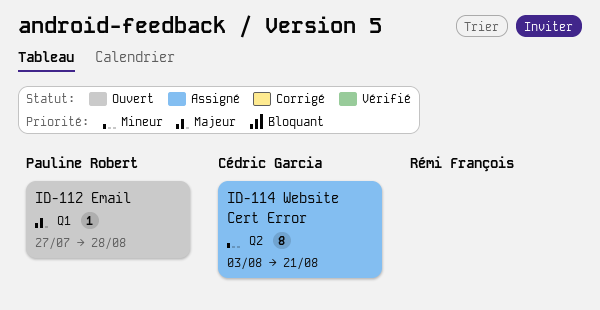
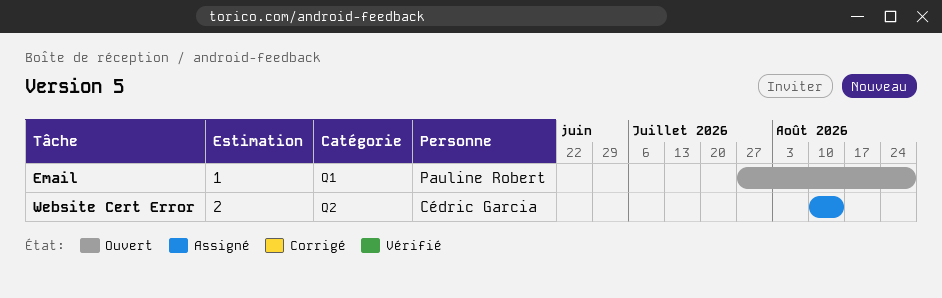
Website Cert Error, estimate: 8 -> 2
Website Cert Error, start: Aug 3 -> Aug 10
Website Cert Error, due: Aug 21 -> Aug 14

